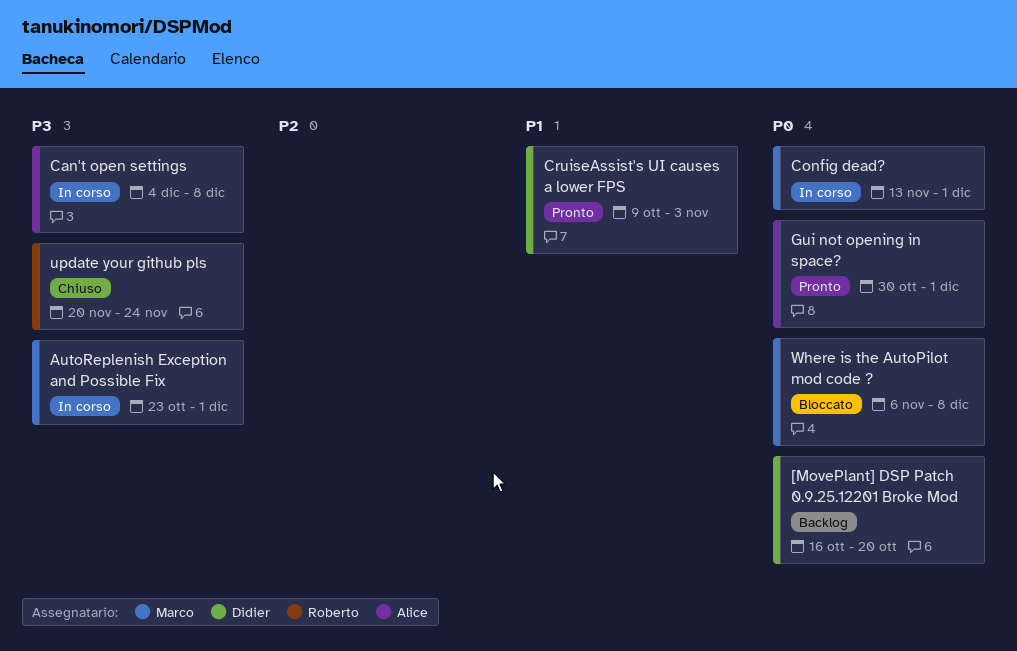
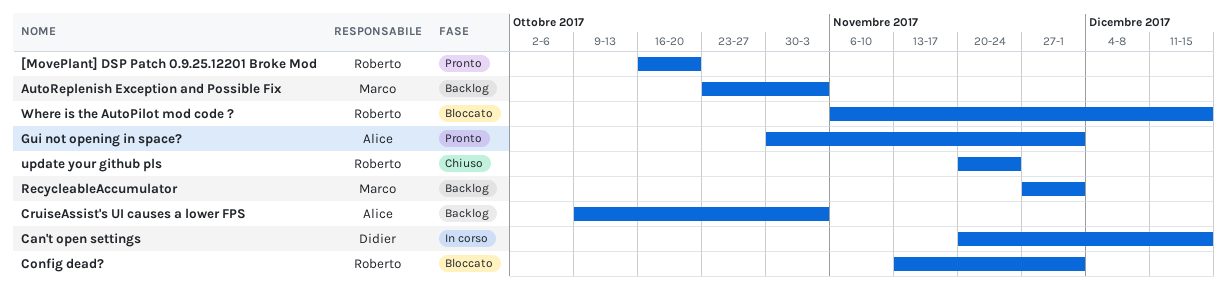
[MovePlant] DSP Patch 0.9.25.12201 Broke Mod, status: Backlog -> Pronto
[MovePlant] DSP Patch 0.9.25.12201 Broke Mod, owner: Didier -> Roberto
AutoReplenish Exception and Possible Fix, status: In corso -> Backlog
AutoReplenish Exception and Possible Fix, due: Dec 1 -> Nov 3
Can't open settings, owner: Alice -> Didier
Can't open settings, start: Dec 4 -> Nov 20
Can't open settings, due: Dec 8 -> Dec 15
Config dead?, status: In corso -> Bloccato
Config dead?, owner: Marco -> Roberto
CruiseAssist's UI causes a lower FPS, status: Pronto -> Backlog
CruiseAssist's UI causes a lower FPS, owner: Didier -> Alice
RecycleableAccumulator: none -> present
Where is the AutoPilot mod code ?, owner: Marco -> Roberto
Where is the AutoPilot mod code ?, due: Dec 8 -> Dec 15

